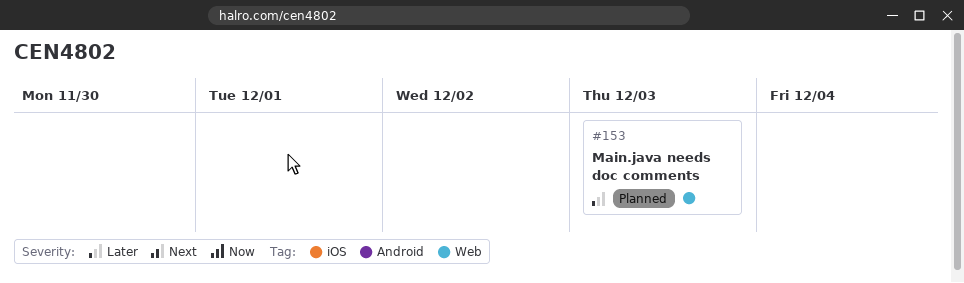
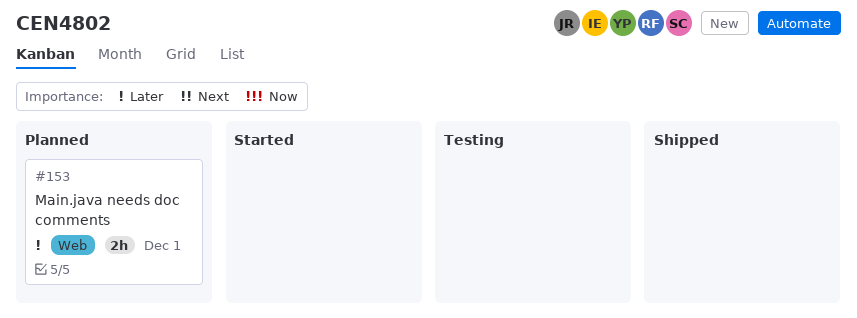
#153, due: Dec 3 -> Dec 1

